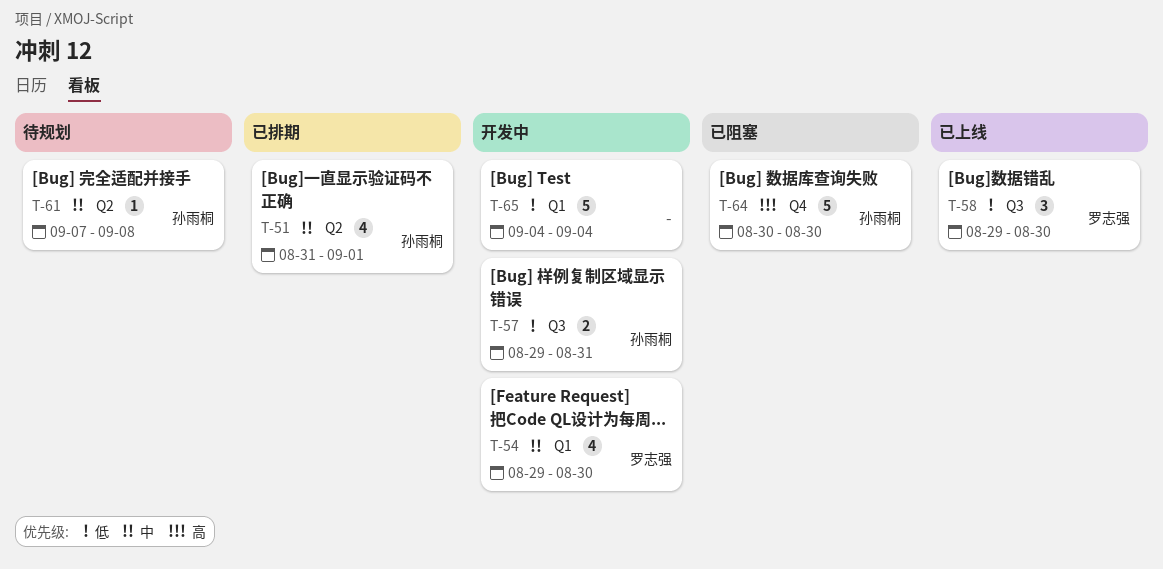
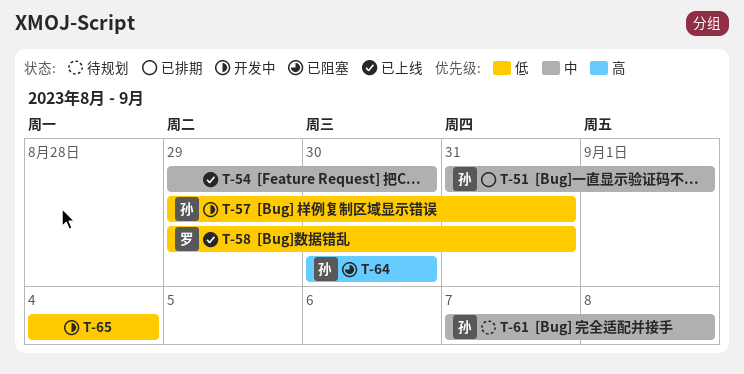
T-54, status: 开发中 -> 已上线
T-54, owner: 罗志强 -> none
T-58, due: Aug 30 -> Aug 31

